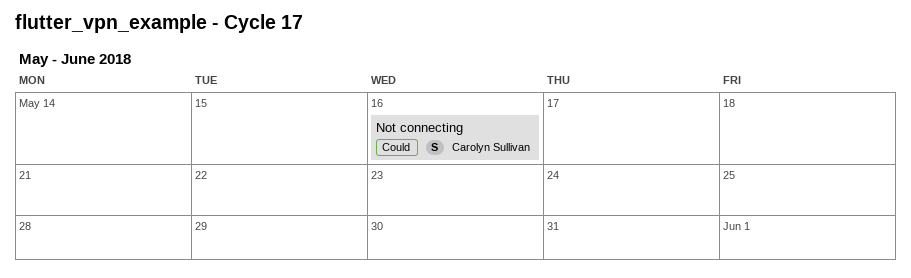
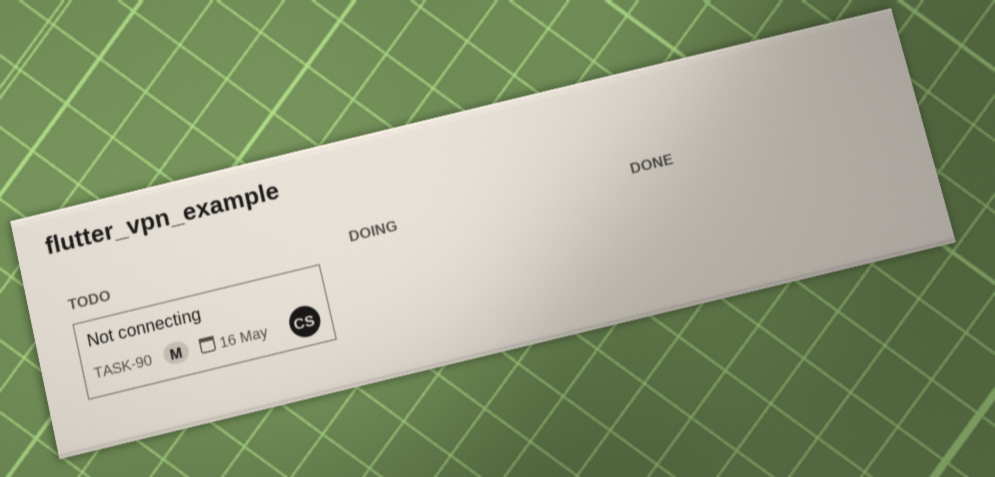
Not connecting, estimate: S -> M

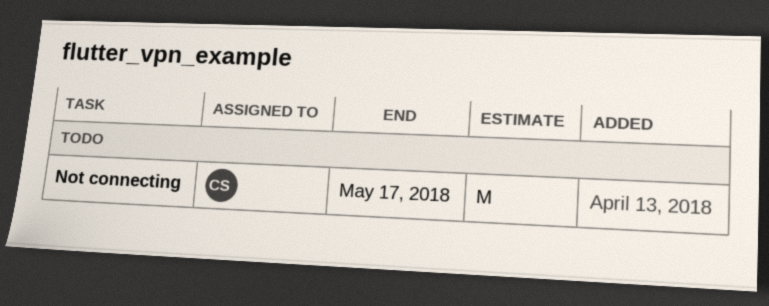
Not connecting, due: May 16 -> May 17

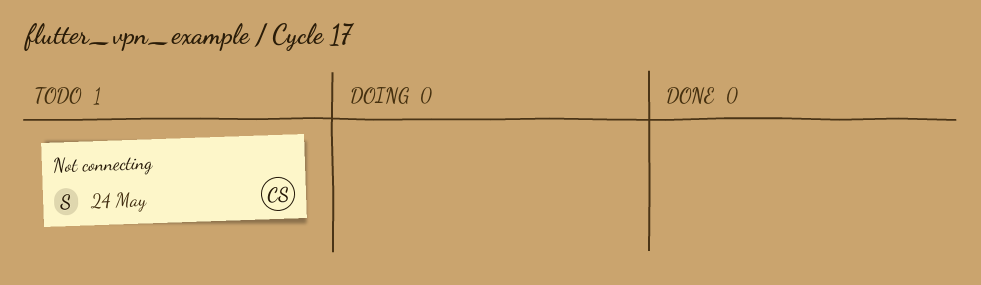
Not connecting, estimate: M -> S
Not connecting, due: May 17 -> May 24

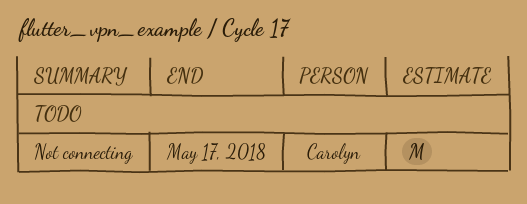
Not connecting, estimate: S -> M
Not connecting, due: May 24 -> May 17

